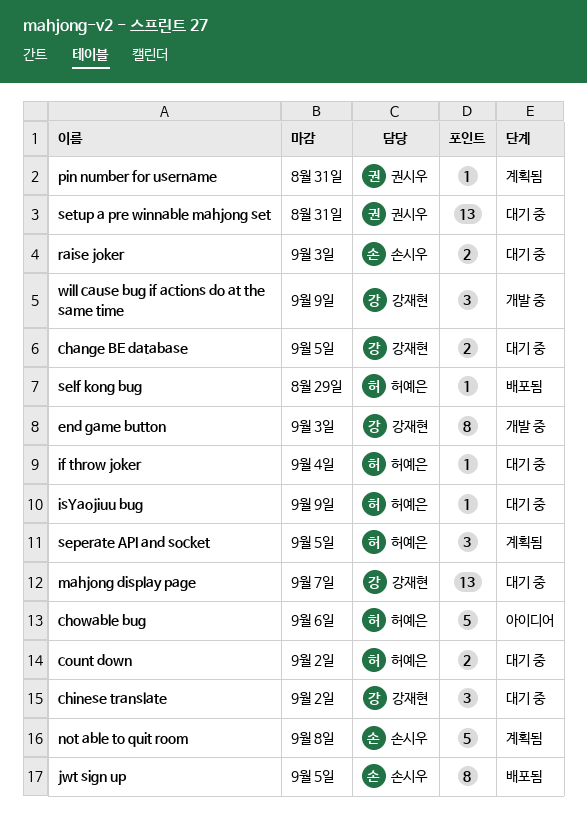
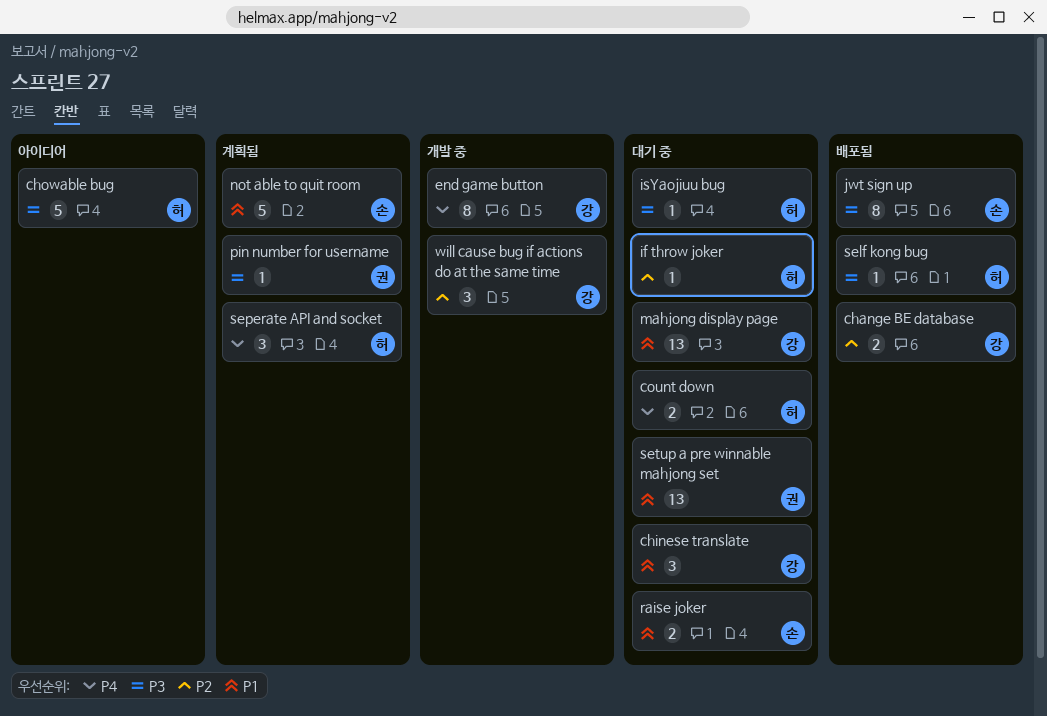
change BE database, status: 대기 중 -> 배포됨

